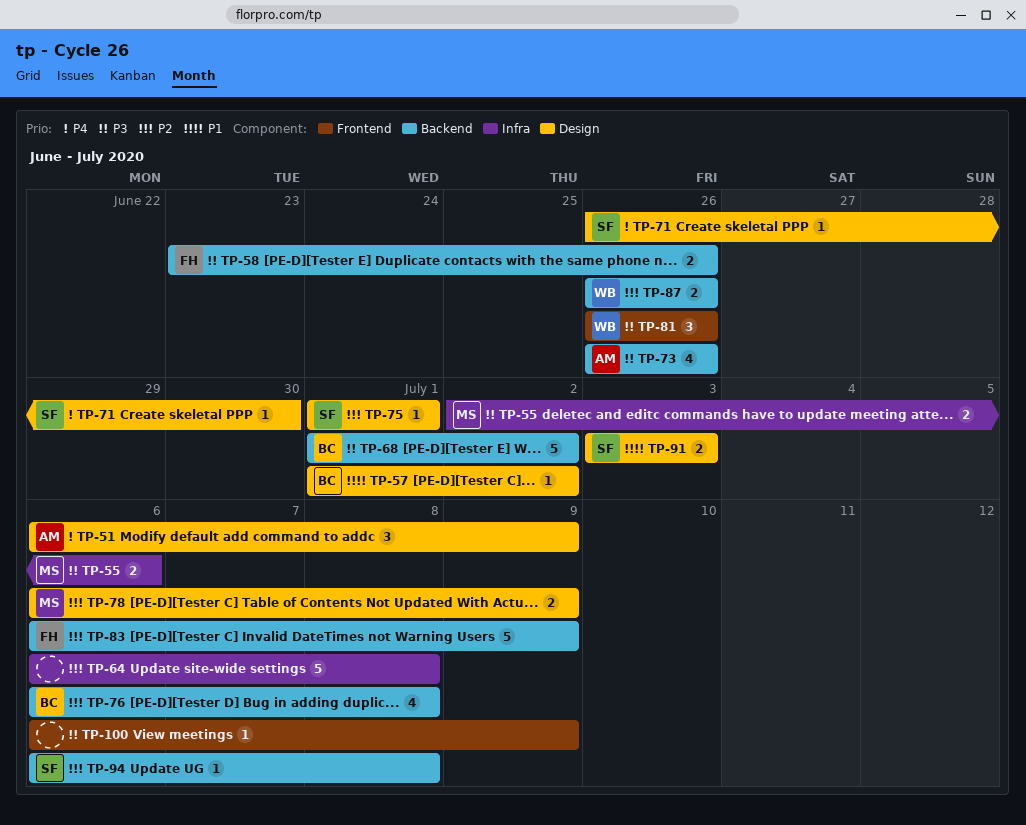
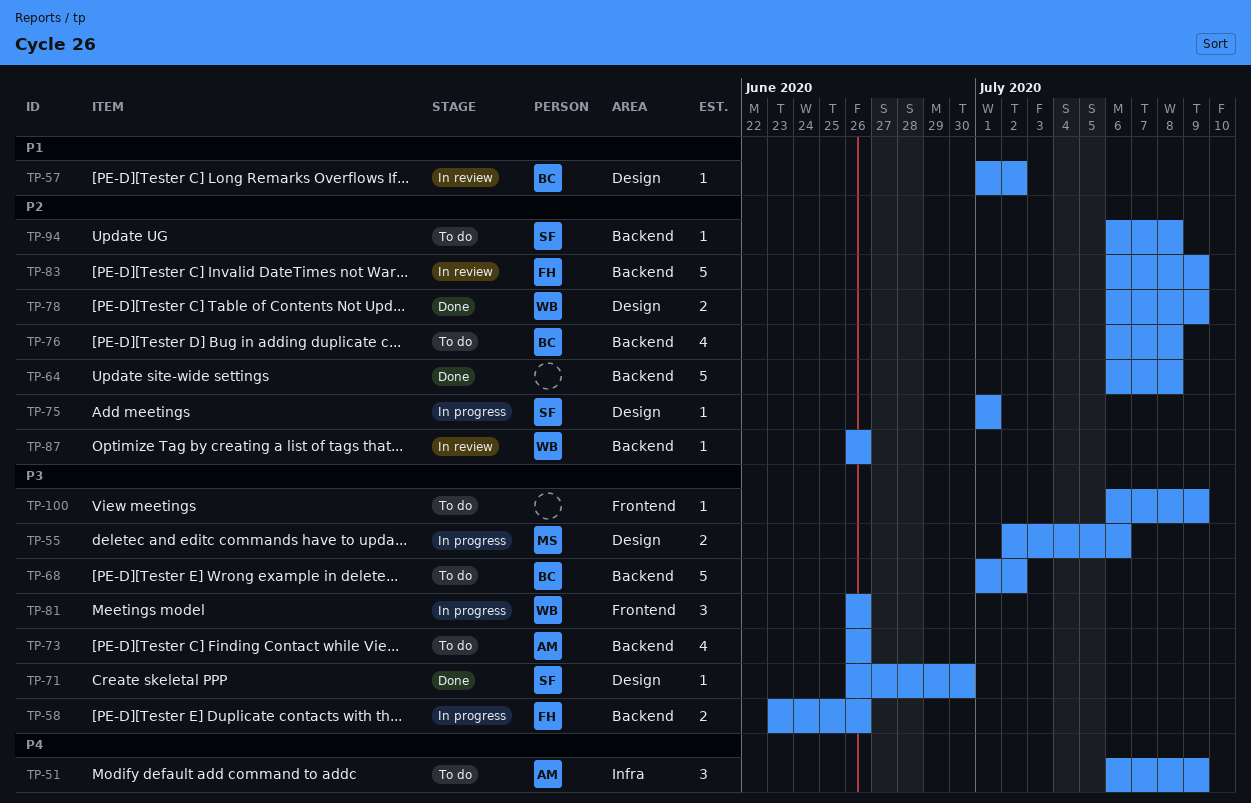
TP-51, label: Design -> Infra
TP-55, label: Infra -> Design
TP-64, label: Infra -> Backend
TP-71, priority: P4 -> P3
TP-78, owner: MS -> WB
TP-87, estimate: 2 -> 1
TP-91: present -> none

